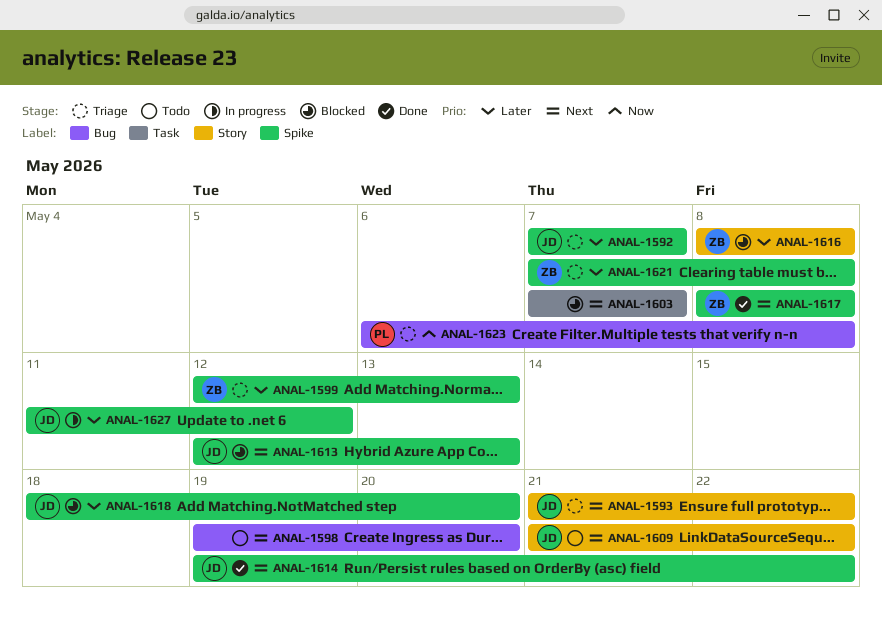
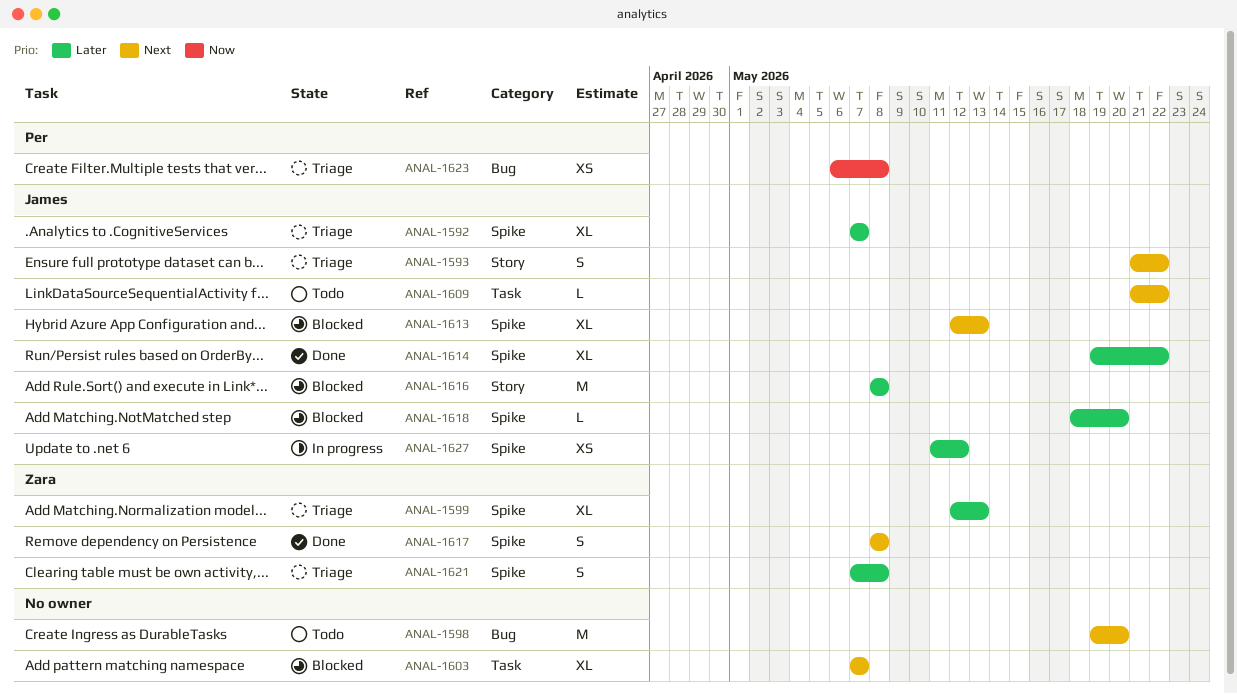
ANAL-1609, label: Story -> Task
ANAL-1614, priority: Next -> Later
ANAL-1616, owner: Zara -> James

